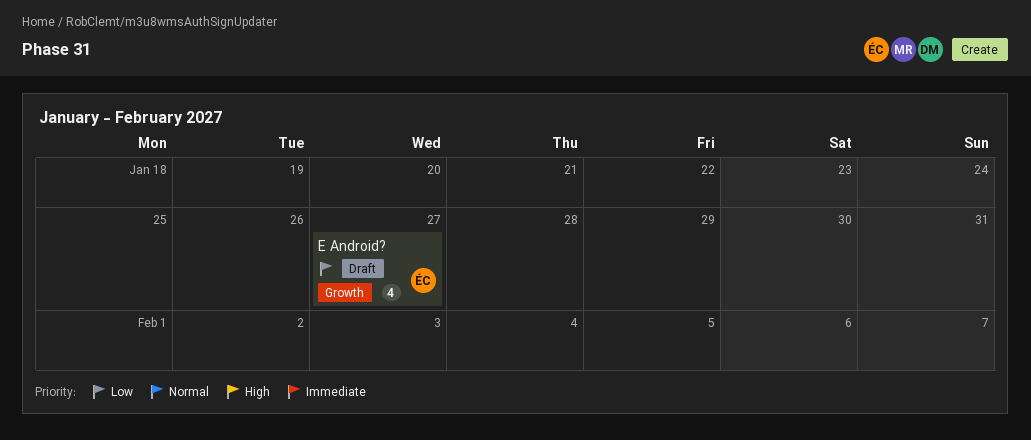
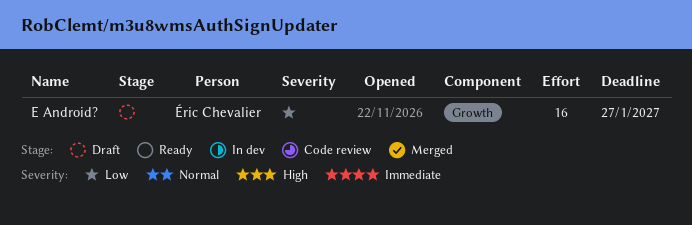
E Android?, estimate: 4 -> 16

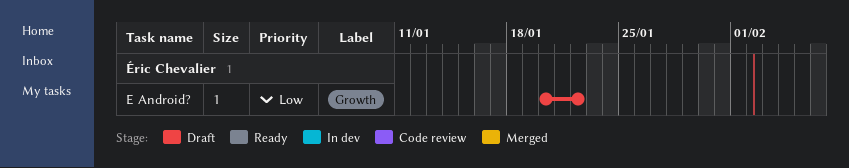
E Android?, estimate: 16 -> 1
E Android?, due: Jan 27 -> Jan 22

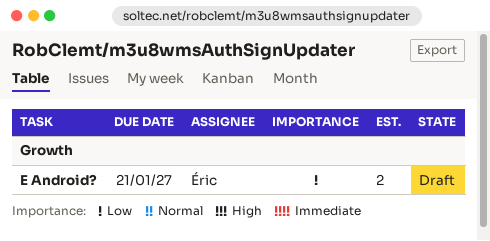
E Android?, estimate: 1 -> 2
E Android?, due: Jan 22 -> Jan 21

